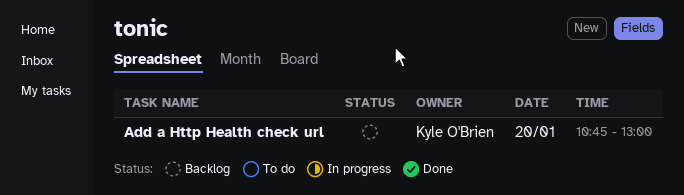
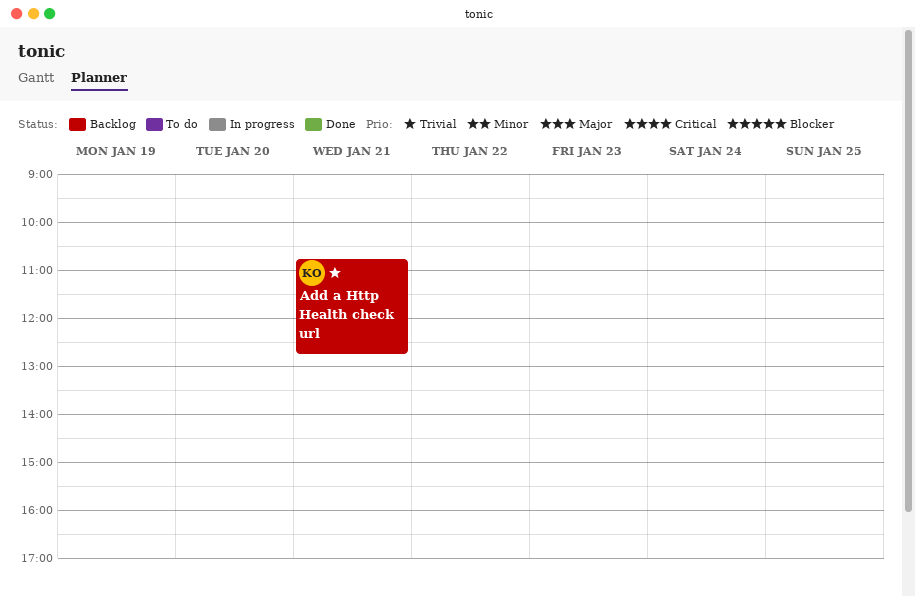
Add a Http Health check url, day: Jan 20 -> Jan 21
Add a Http Health check url, ends: 13:00 -> 12:45

